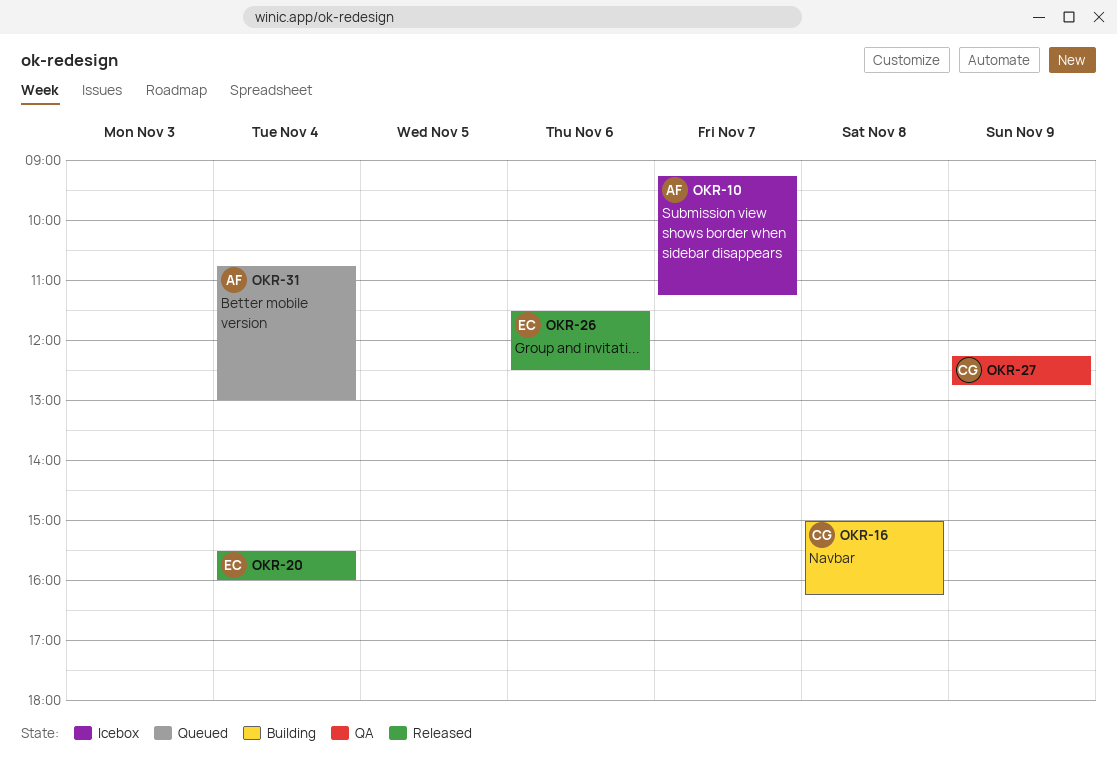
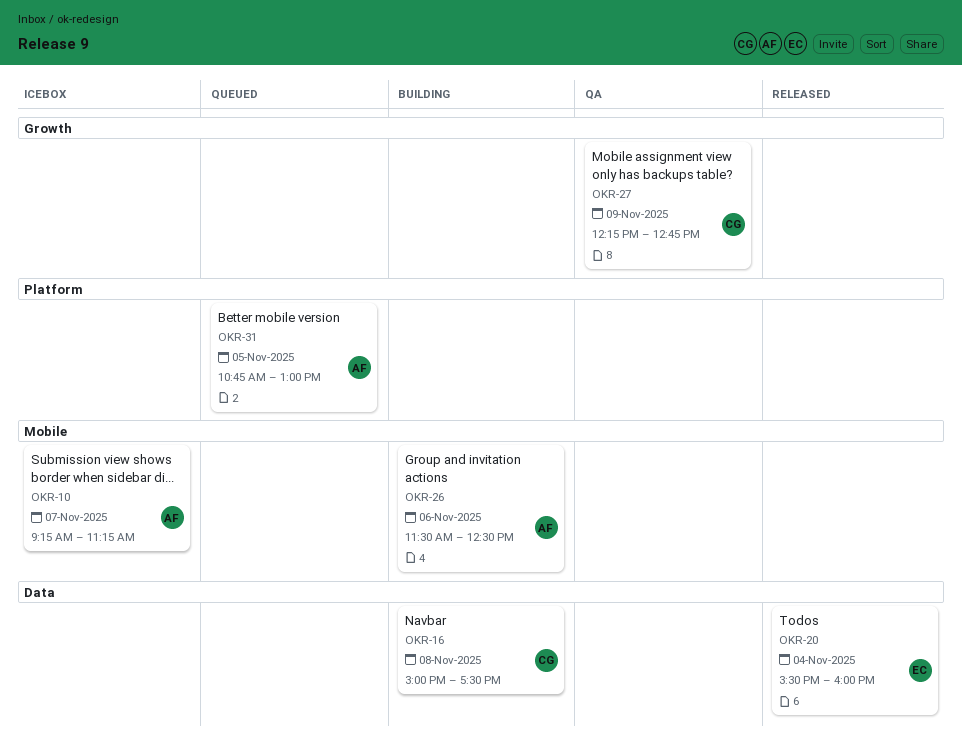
OKR-16, ends: 16:15 -> 17:30
OKR-26, status: Released -> Building
OKR-26, owner: EC -> AF
OKR-31, day: Nov 4 -> Nov 5

